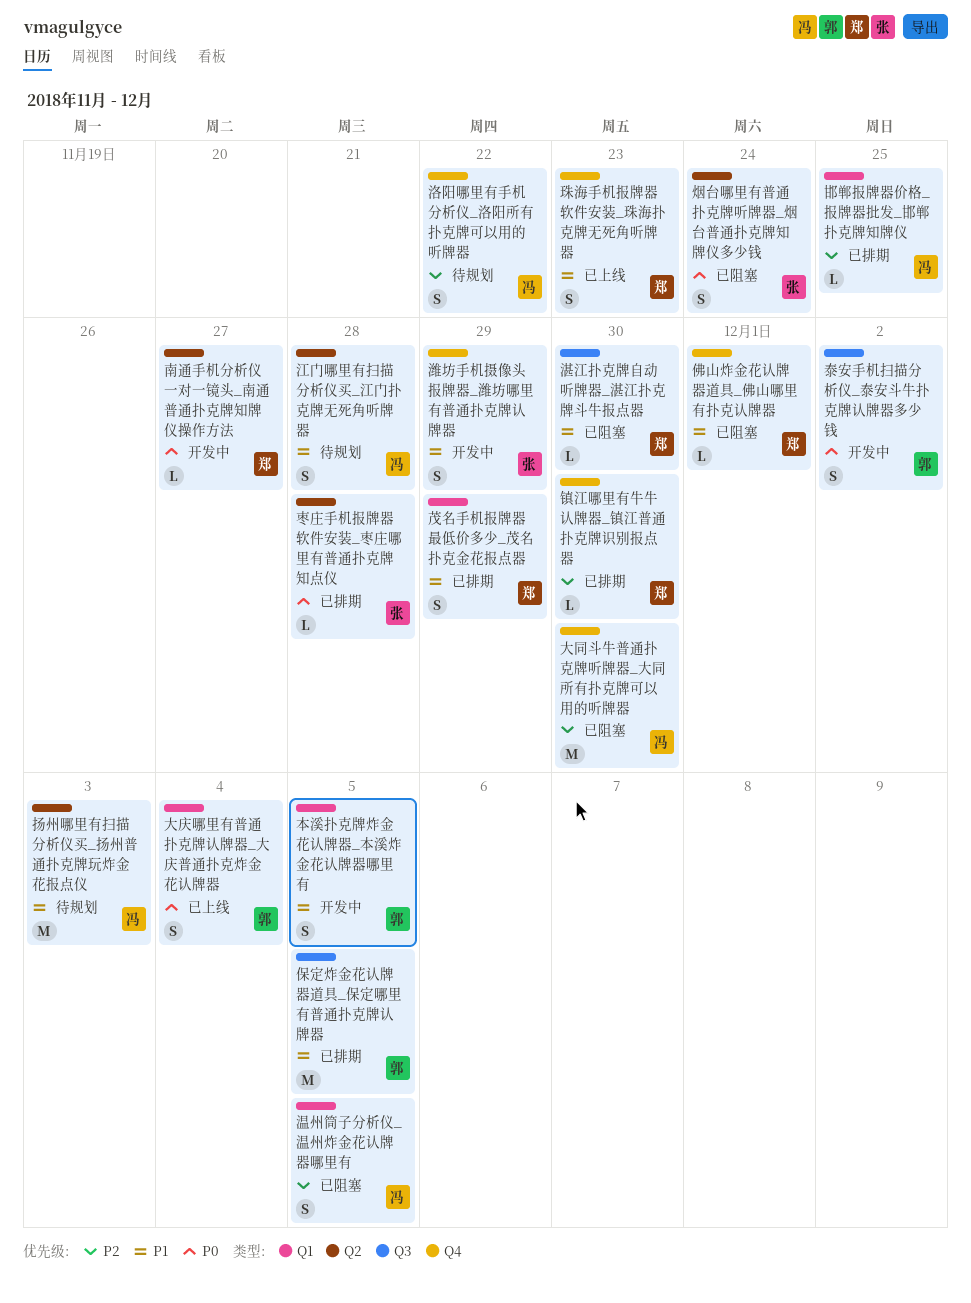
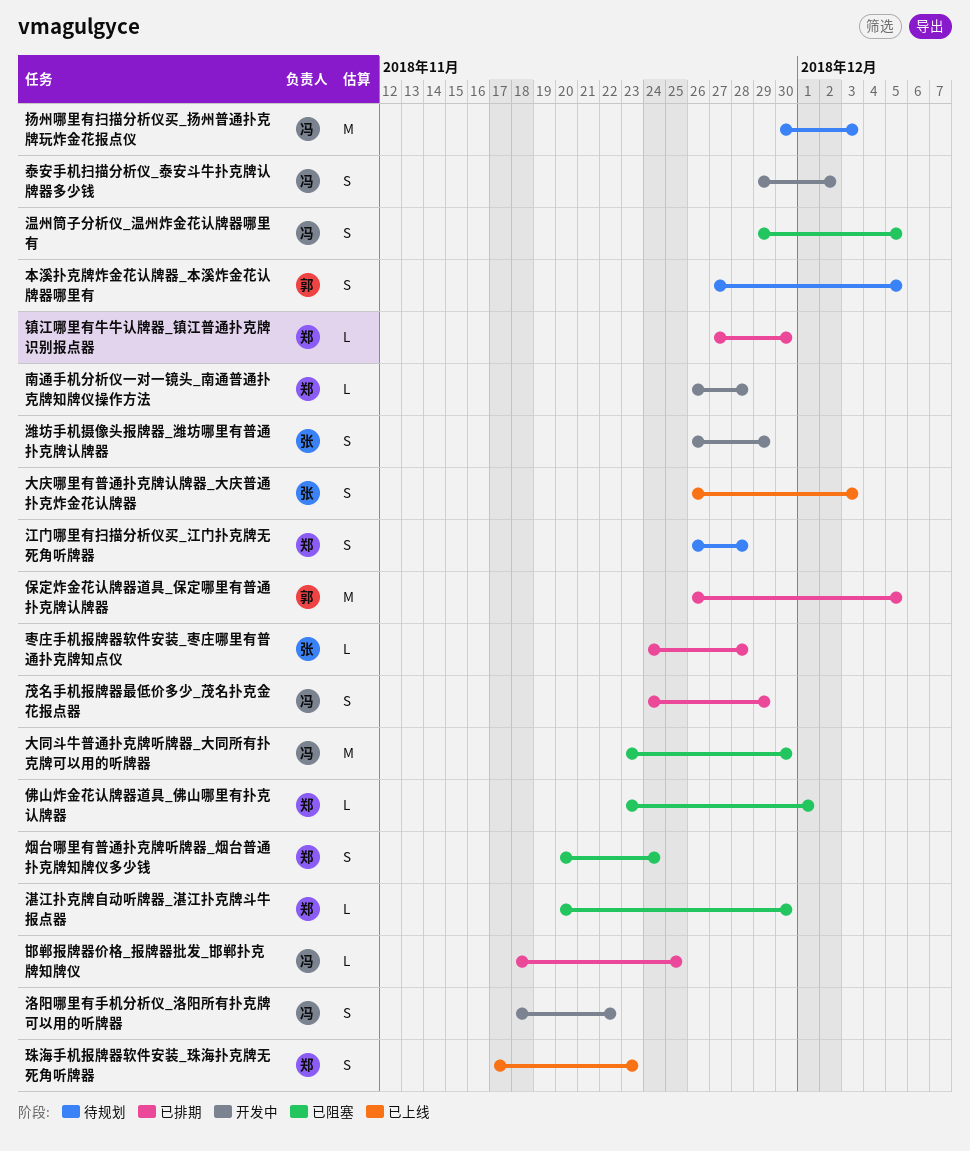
南通手机分析仪一对一镜头_南通普通扑克牌知牌仪操作方法, due: Nov 27 -> Nov 28
大庆哪里有普通扑克牌认牌器_大庆普通扑克炸金花认牌器, owner: 郭 -> 张
大庆哪里有普通扑克牌认牌器_大庆普通扑克炸金花认牌器, due: Dec 4 -> Dec 3
本溪扑克牌炸金花认牌器_本溪炸金花认牌器哪里有, status: 开发中 -> 待规划
江门哪里有扫描分析仪买_江门扑克牌无死角听牌器, owner: 冯 -> 郑
泰安手机扫描分析仪_泰安斗牛扑克牌认牌器多少钱, owner: 郭 -> 冯
洛阳哪里有手机分析仪_洛阳所有扑克牌可以用的听牌器, status: 待规划 -> 开发中
烟台哪里有普通扑克牌听牌器_烟台普通扑克牌知牌仪多少钱, owner: 张 -> 郑
茂名手机报牌器最低价多少_茂名扑克金花报点器, owner: 郑 -> 冯

